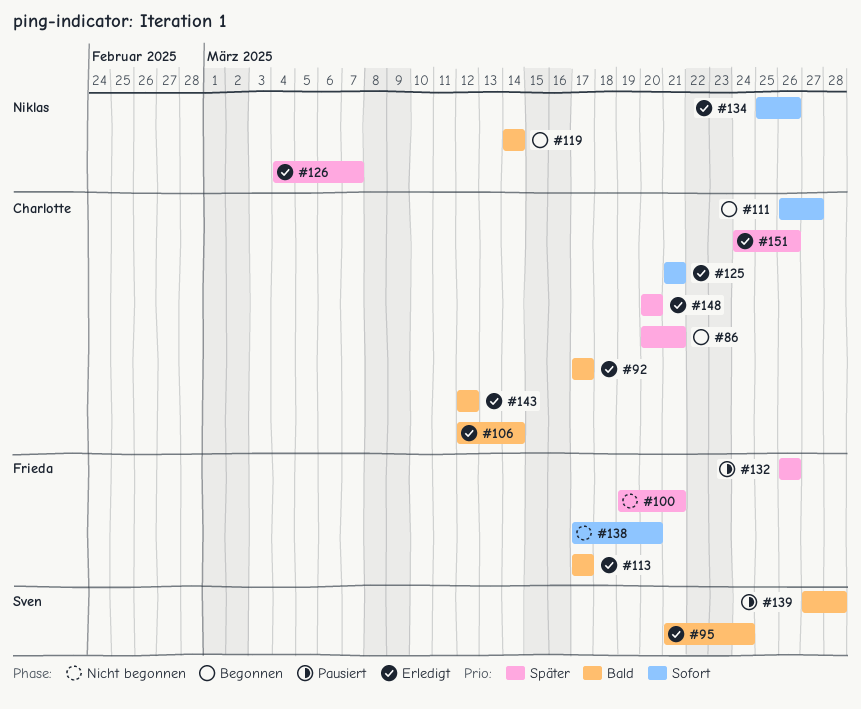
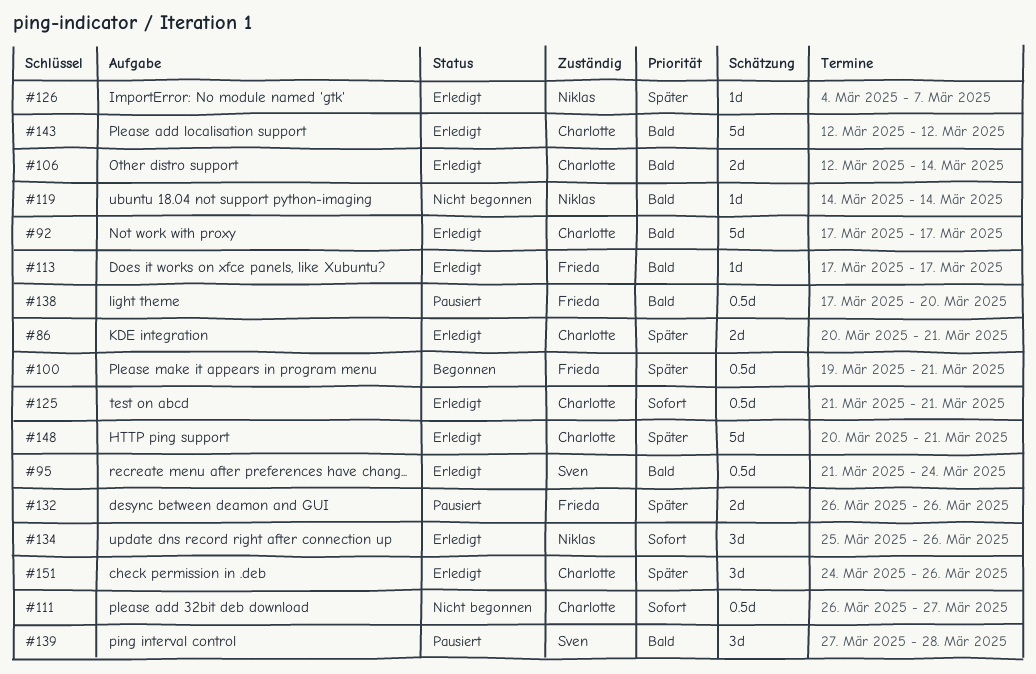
#86, status: Begonnen -> Erledigt
#100, status: Nicht begonnen -> Begonnen
#111, status: Begonnen -> Nicht begonnen
#119, status: Begonnen -> Nicht begonnen
#138, status: Nicht begonnen -> Pausiert
#138, priority: Sofort -> Bald
#148, due: Mar 20 -> Mar 21

